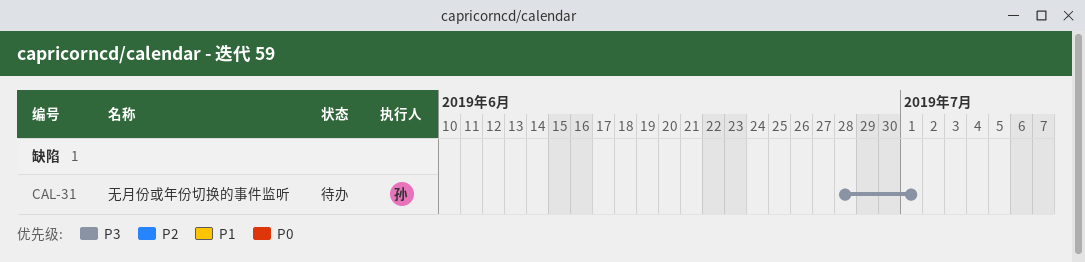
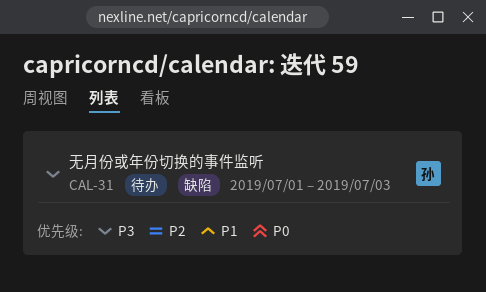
CAL-31, start: Jun 28 -> Jul 1
CAL-31, due: Jul 1 -> Jul 3

